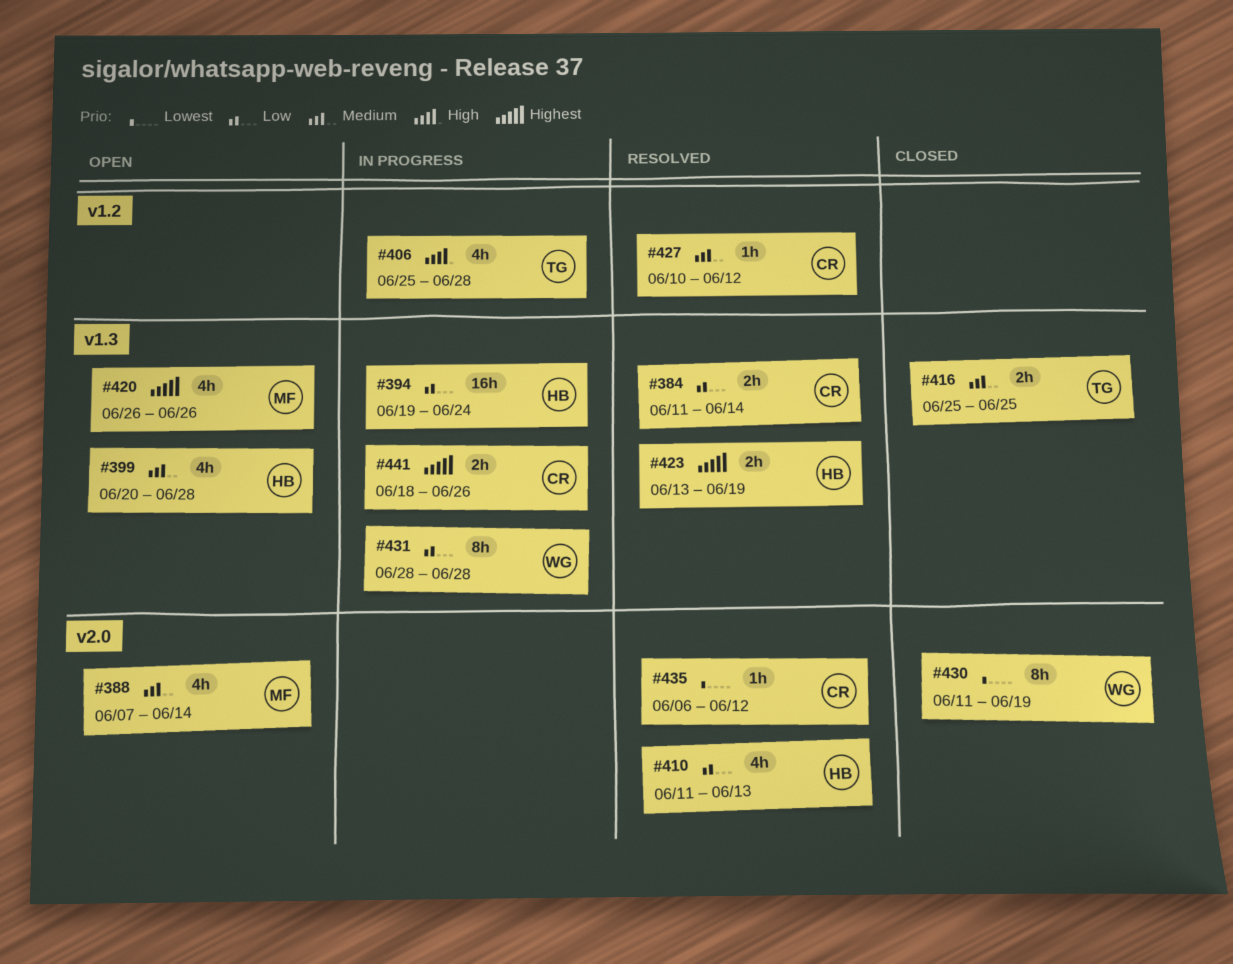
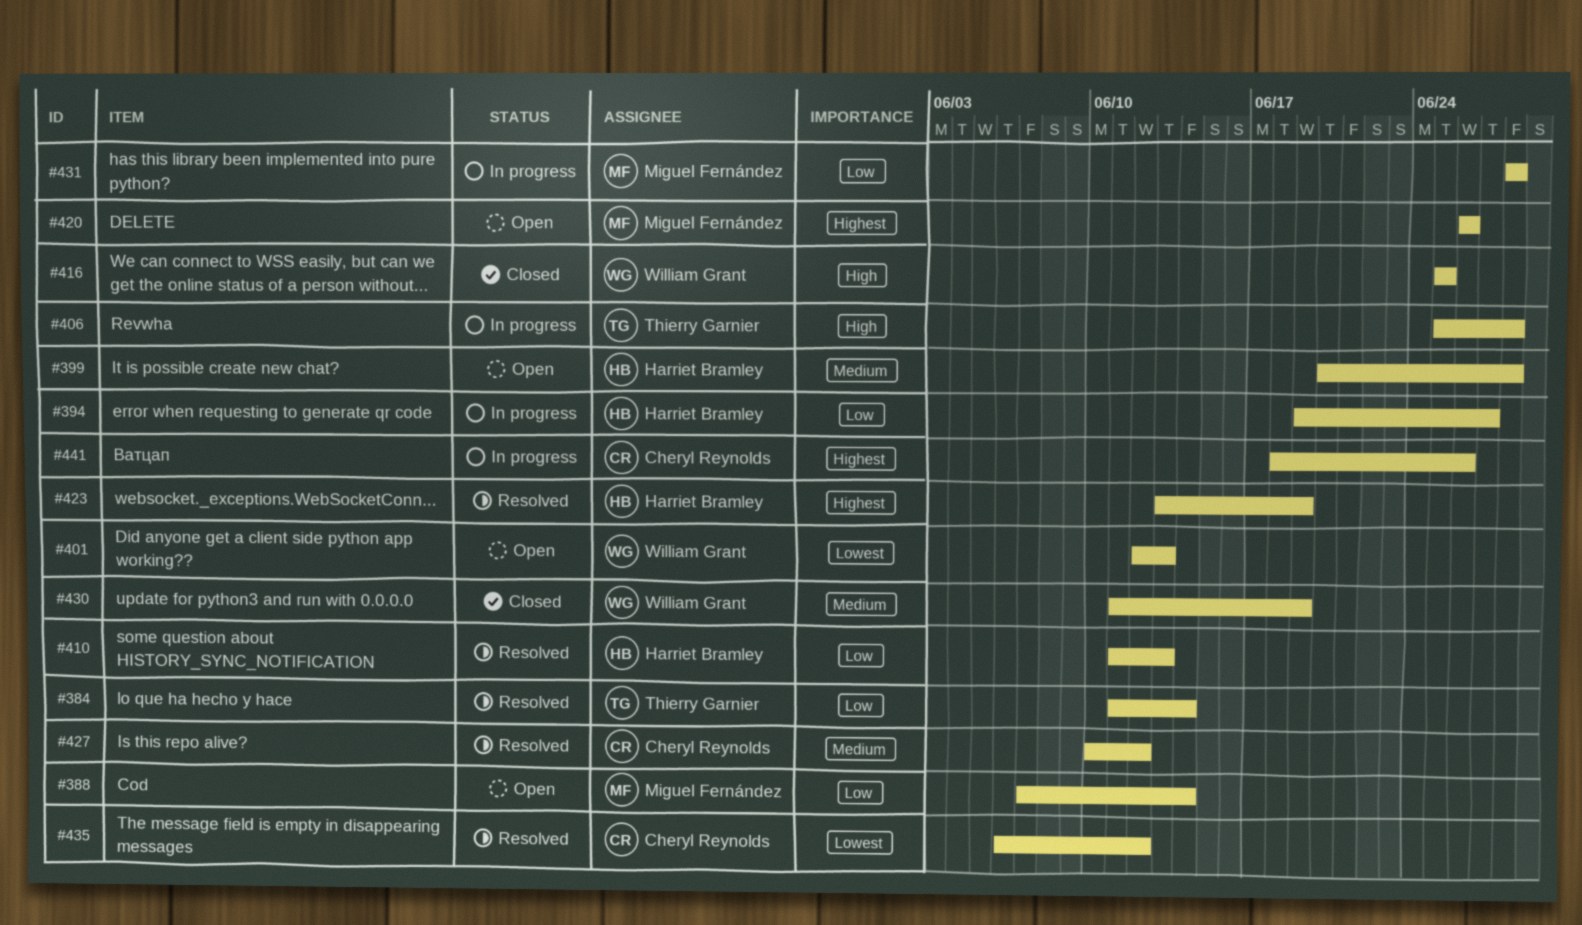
#384, owner: Cheryl Reynolds -> Thierry Garnier
#388, priority: Medium -> Low
#394, due: Jun 24 -> Jun 27
#401: none -> present
#416, owner: Thierry Garnier -> William Grant
#416, priority: Medium -> High
#430, priority: Lowest -> Medium
#431, owner: William Grant -> Miguel Fernández

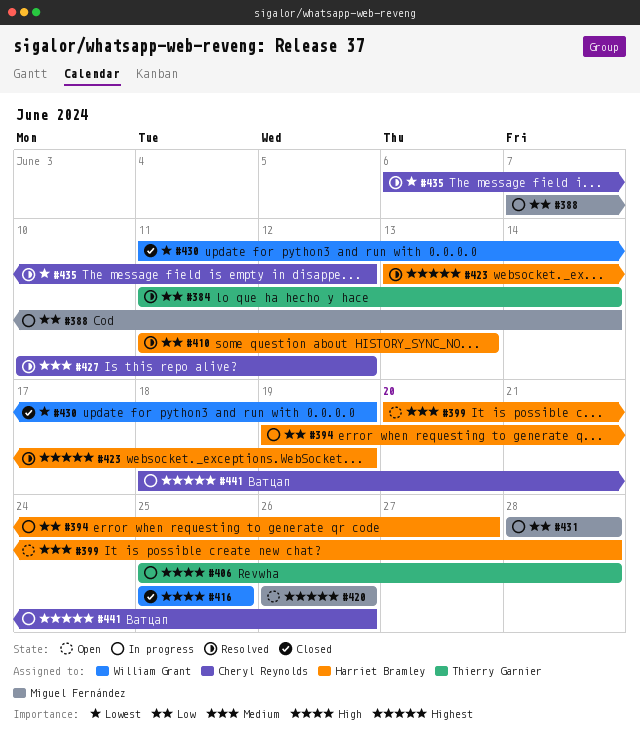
#388, status: Open -> In progress
#401: present -> none
#430, priority: Medium -> Lowest

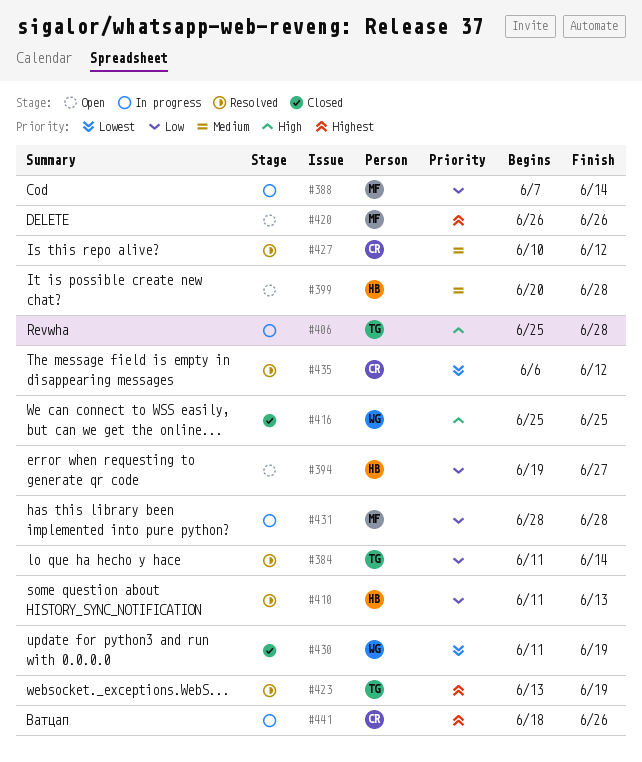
#394, status: In progress -> Open
#423, owner: Harriet Bramley -> Thierry Garnier

